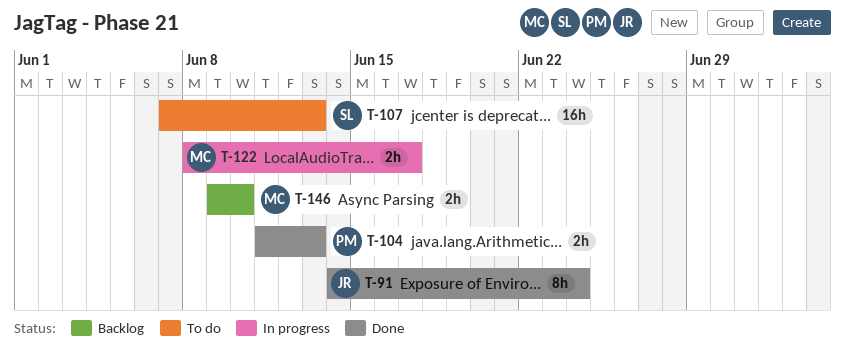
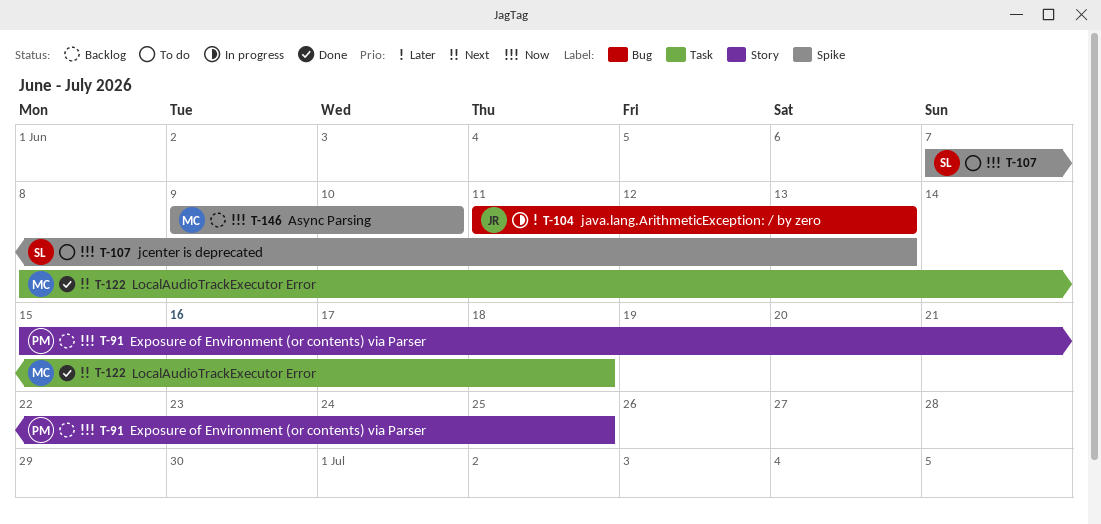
T-91, status: Done -> Backlog
T-91, owner: JR -> PM
T-91, start: Jun 14 -> Jun 15
T-91, due: Jun 24 -> Jun 25
T-104, status: Done -> In progress
T-104, owner: PM -> JR
T-122, status: In progress -> Done
T-122, due: Jun 17 -> Jun 18

